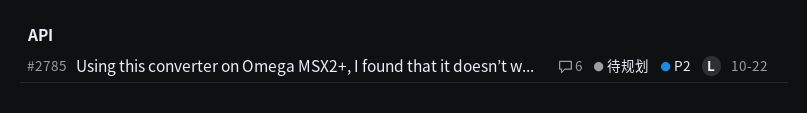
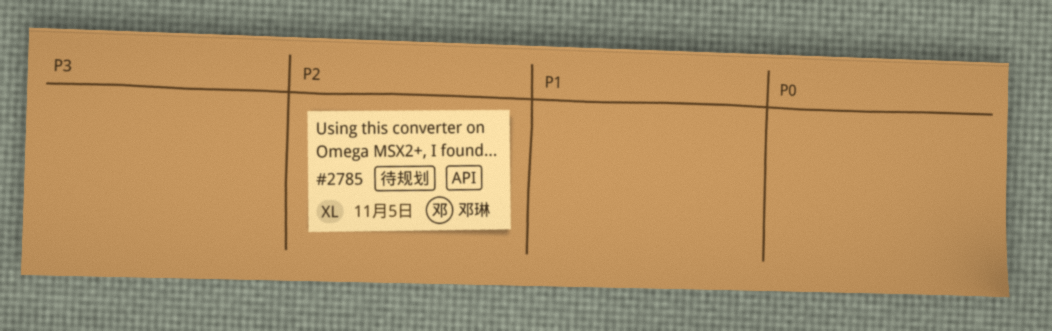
#2785, estimate: L -> XL
#2785, due: Oct 22 -> Nov 5

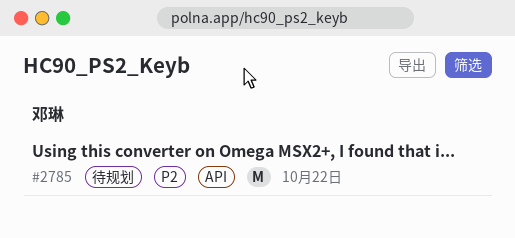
#2785, estimate: XL -> M
#2785, due: Nov 5 -> Oct 22

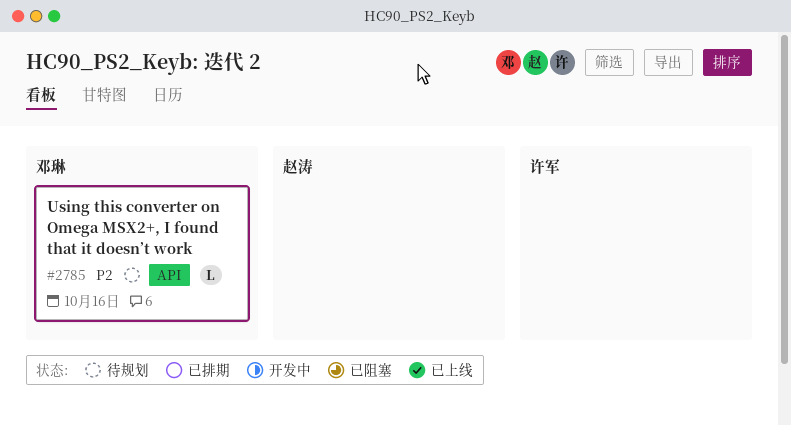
#2785, estimate: M -> L
#2785, due: Oct 22 -> Oct 16

